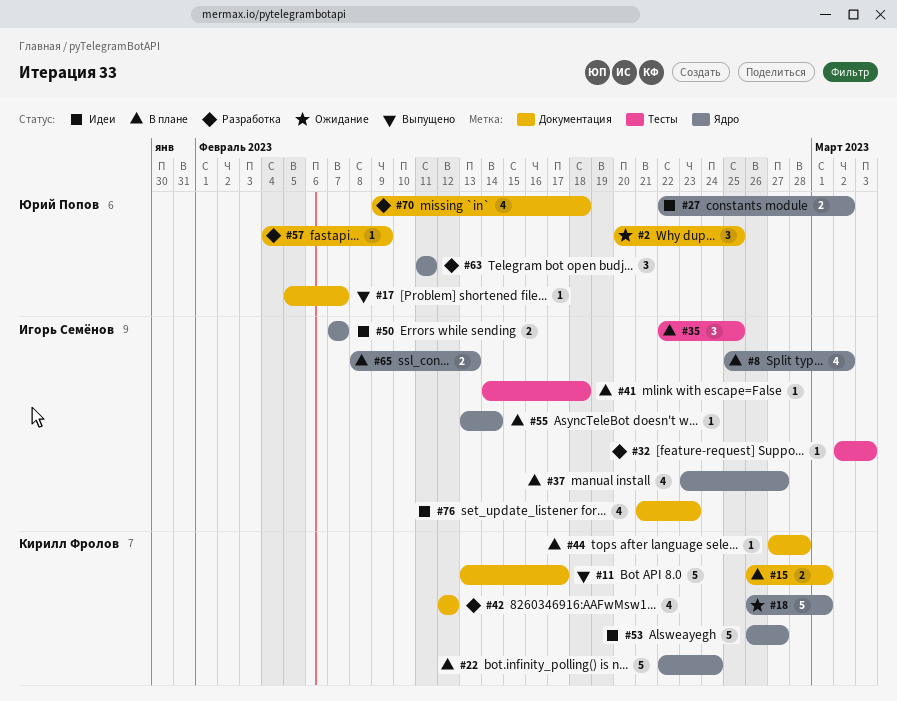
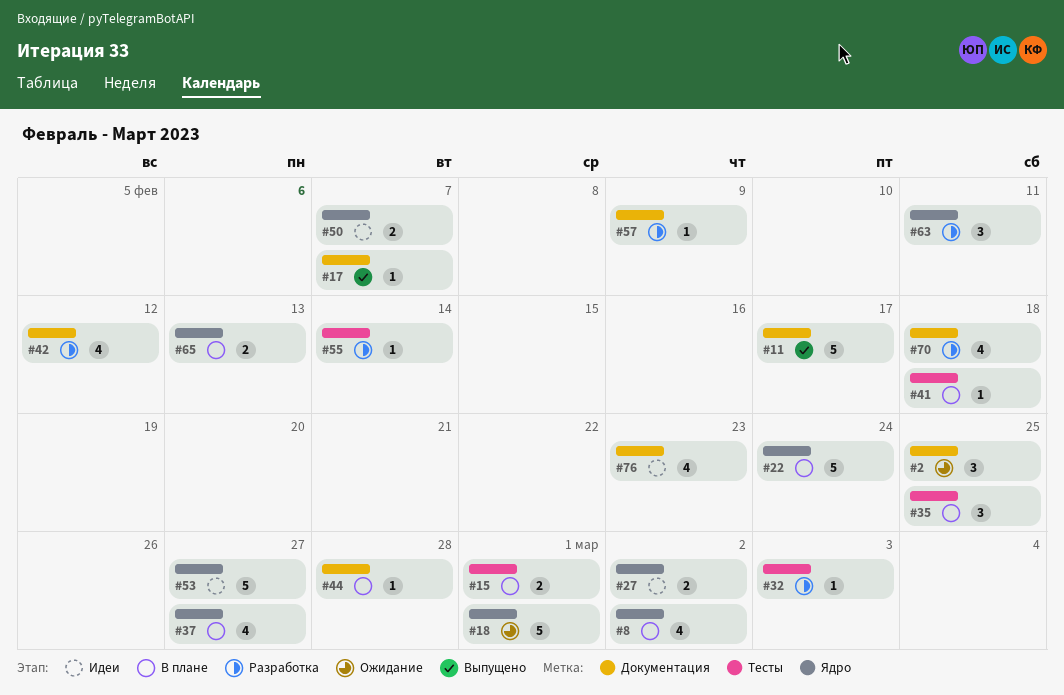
#15, label: Документация -> Тесты
#55, status: В плане -> Разработка
#55, label: Ядро -> Тесты

